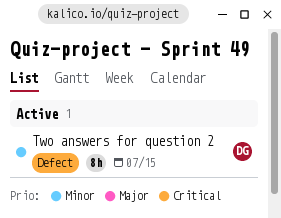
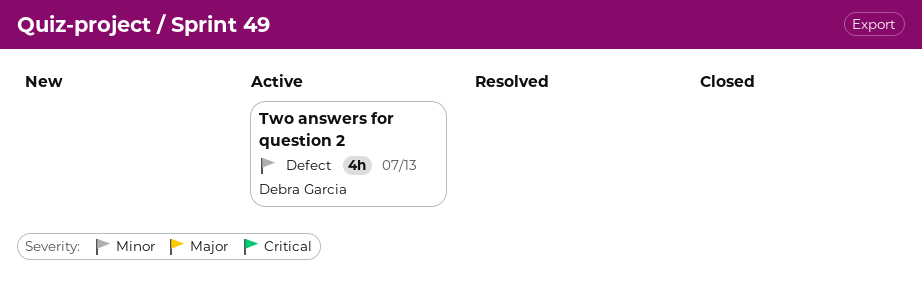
Two answers for question 2, estimate: 8h -> 4h
Two answers for question 2, due: Jul 15 -> Jul 13

